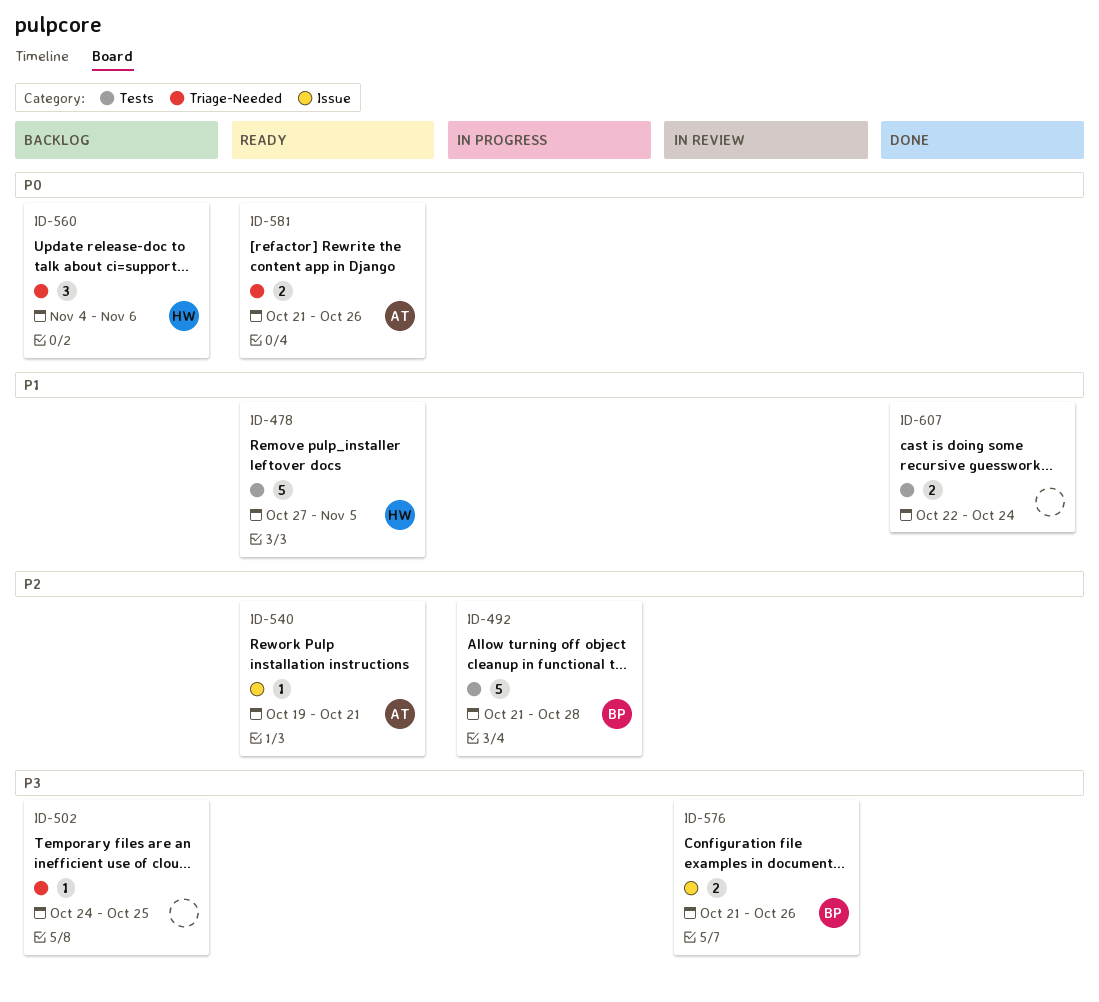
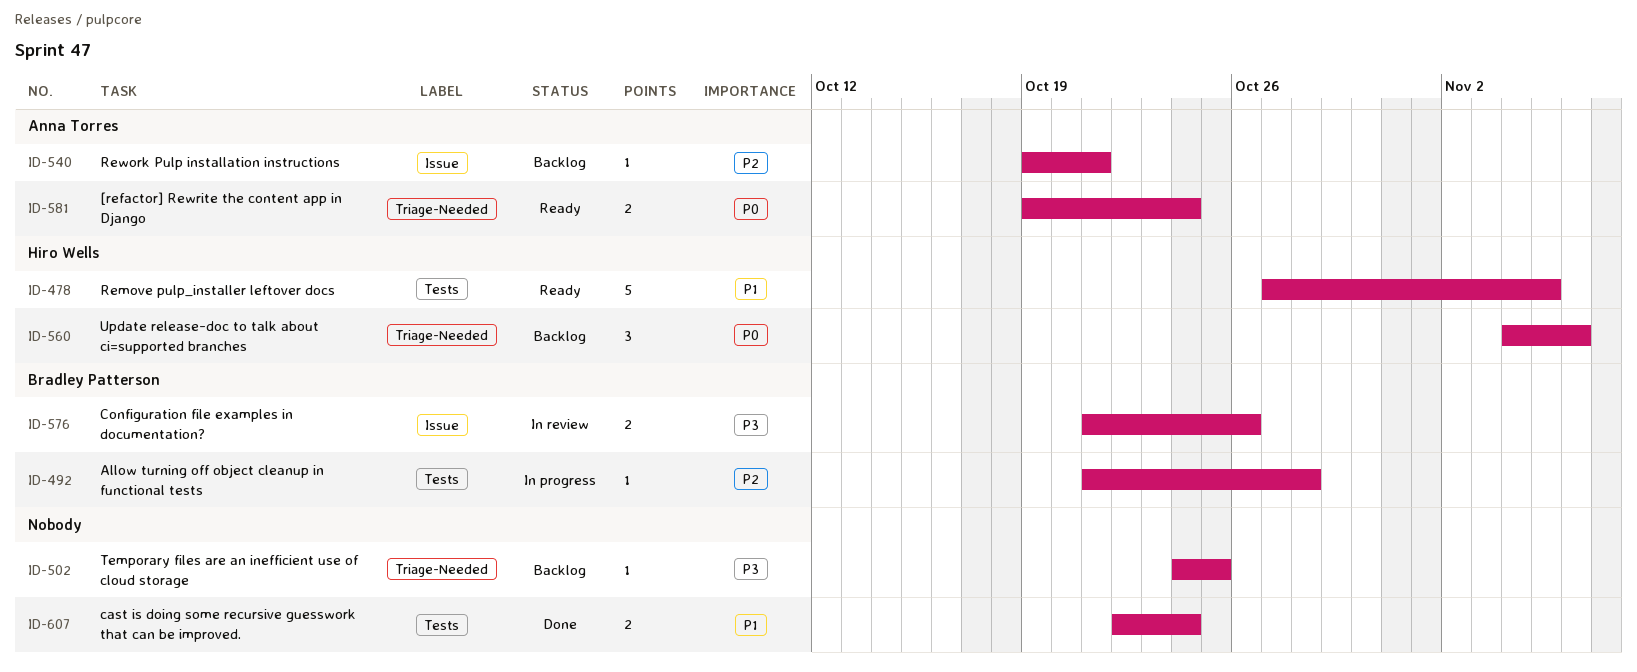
ID-492, estimate: 5 -> 1
ID-540, status: Ready -> Backlog
ID-581, start: Oct 21 -> Oct 19
ID-581, due: Oct 26 -> Oct 24

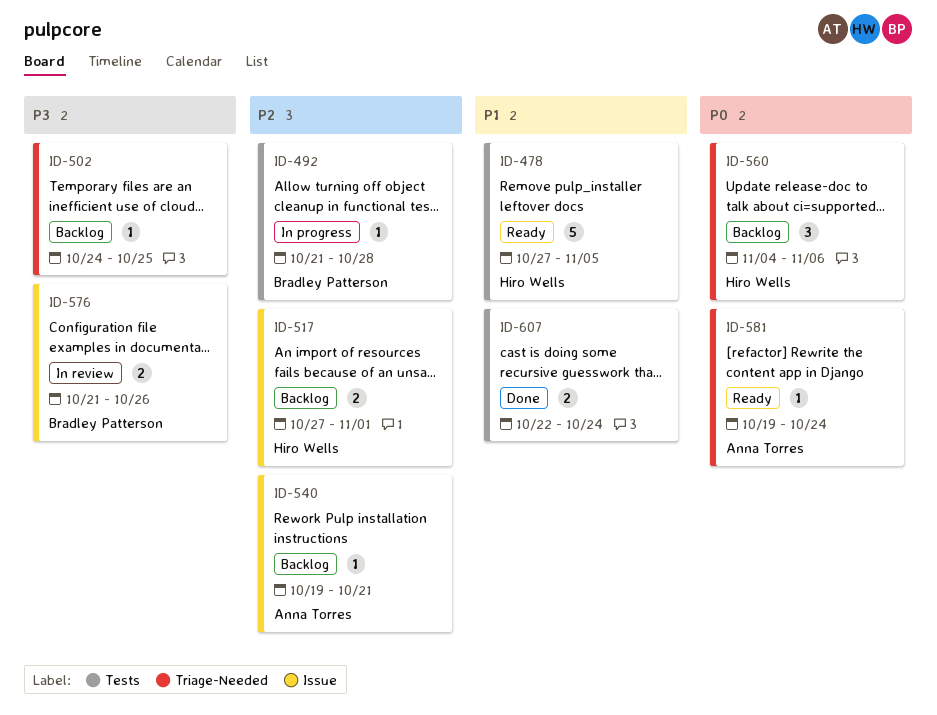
ID-517: none -> present
ID-581, estimate: 2 -> 1

